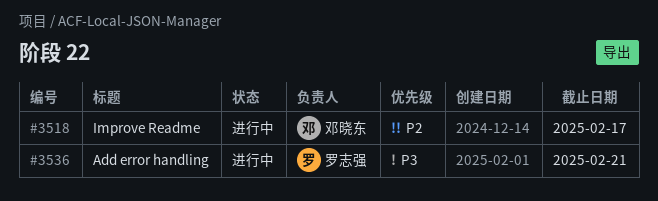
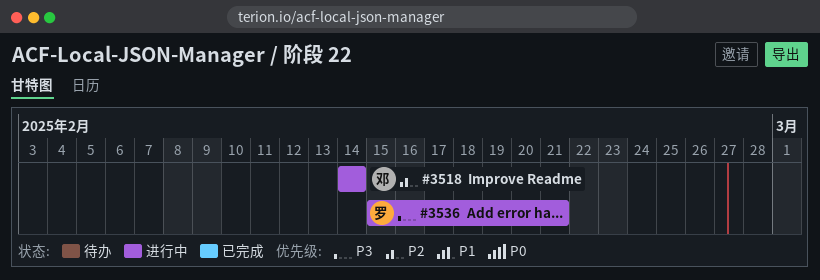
#3518, due: Feb 17 -> Feb 14

